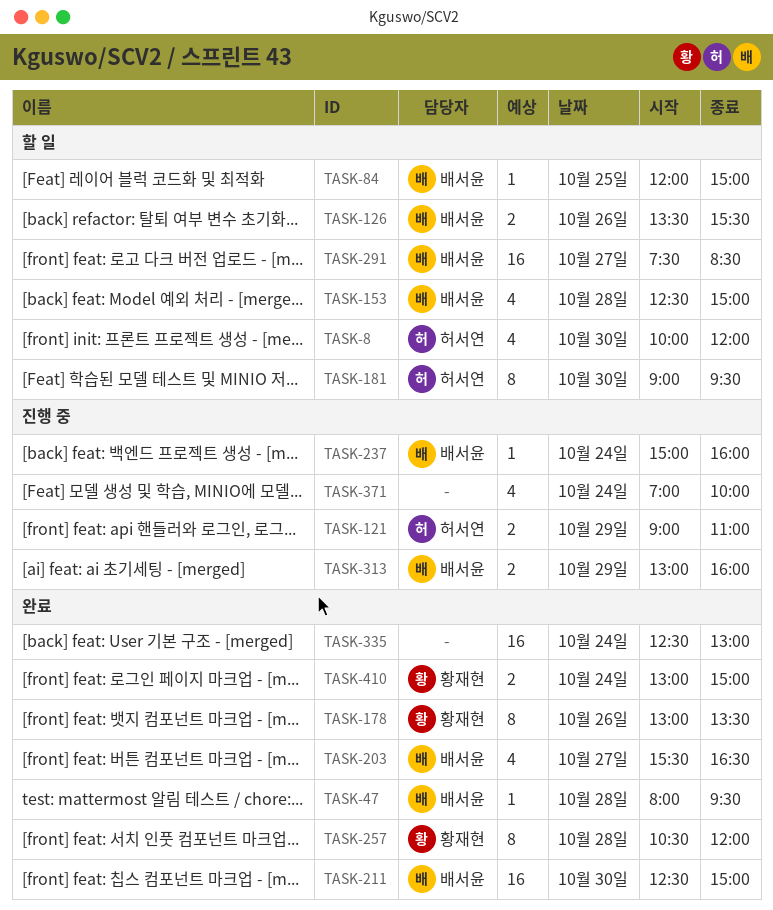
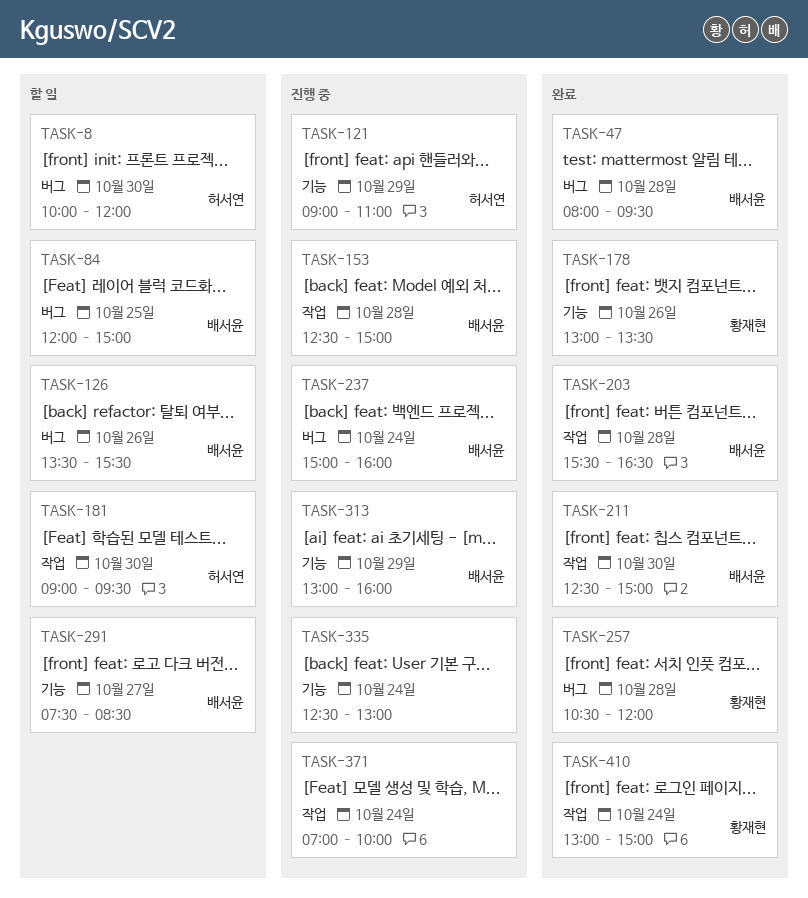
TASK-153, status: 할 일 -> 진행 중
TASK-203, day: Oct 27 -> Oct 28
TASK-335, status: 완료 -> 진행 중

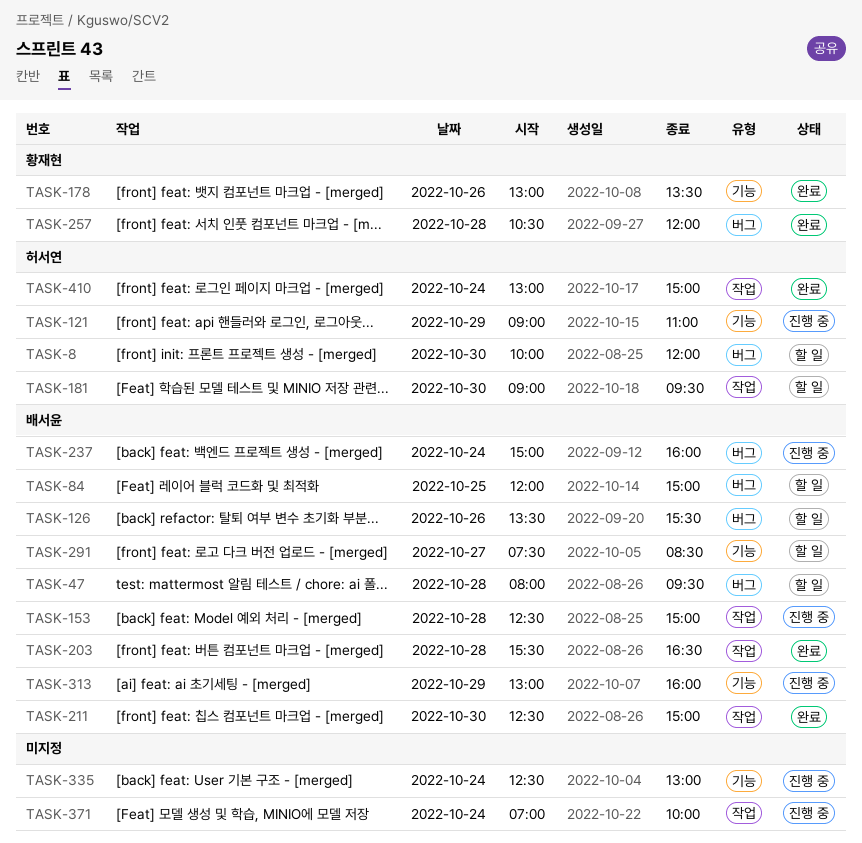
TASK-47, status: 완료 -> 할 일
TASK-410, owner: 황재현 -> 허서연

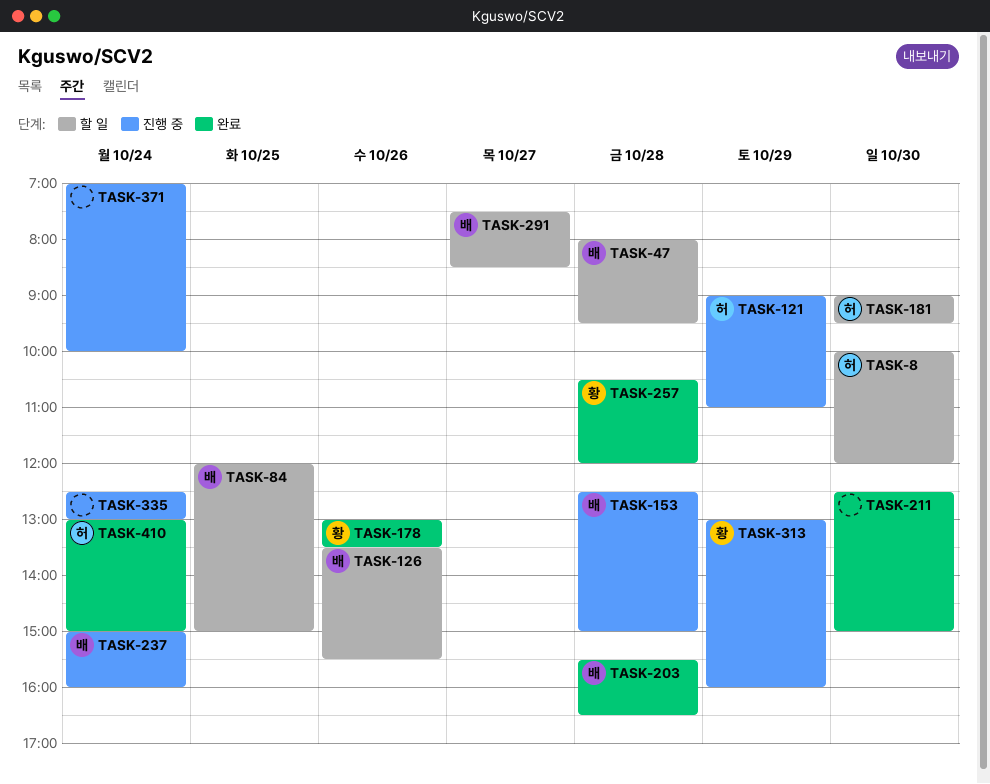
TASK-211, owner: 배서윤 -> none
TASK-313, owner: 배서윤 -> 황재현

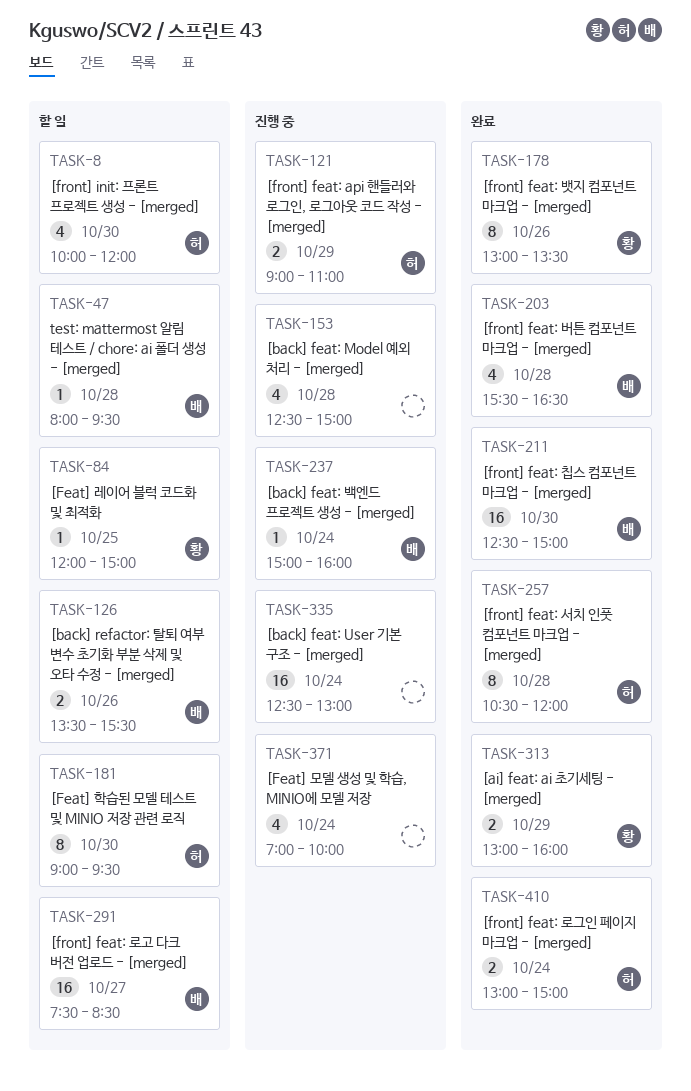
TASK-84, owner: 배 -> 황
TASK-153, owner: 배 -> none
TASK-211, owner: none -> 배
TASK-257, owner: 황 -> 허
TASK-313, status: 진행 중 -> 완료

